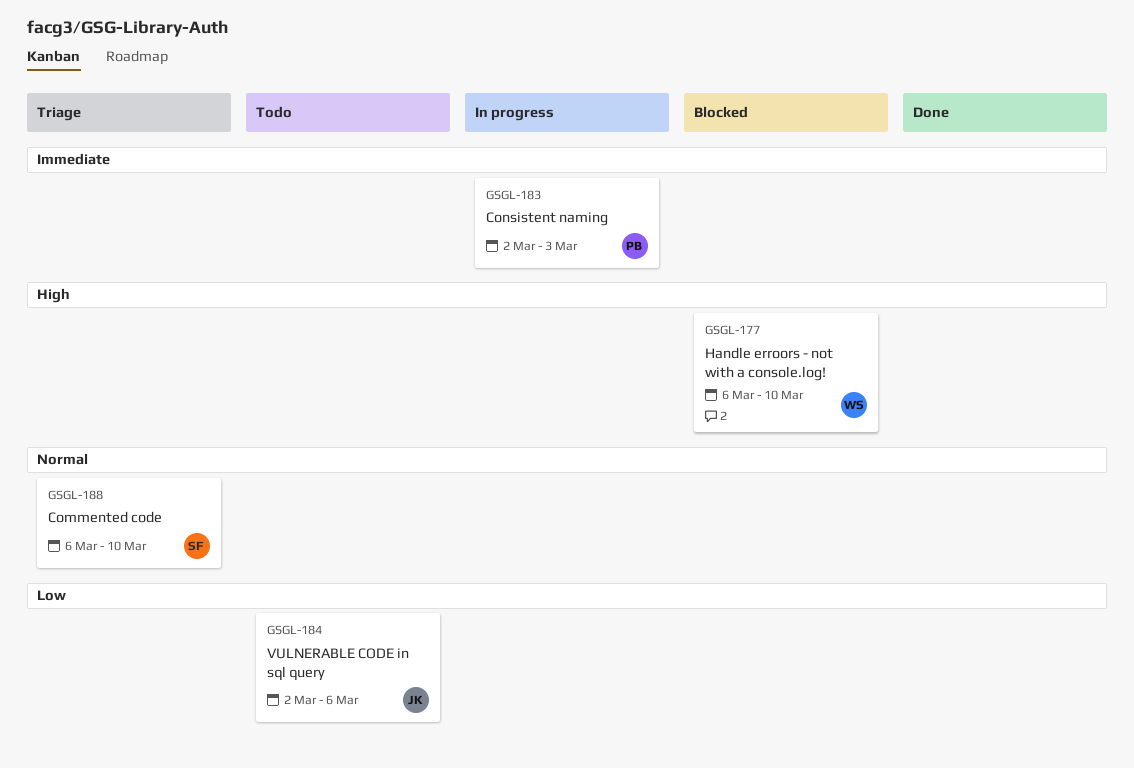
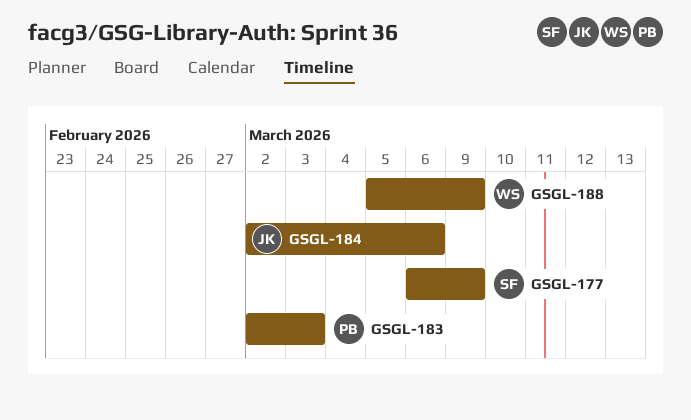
GSGL-177, owner: WS -> SF
GSGL-177, due: Mar 10 -> Mar 9
GSGL-188, owner: SF -> WS
GSGL-188, start: Mar 6 -> Mar 5
GSGL-188, due: Mar 10 -> Mar 9

